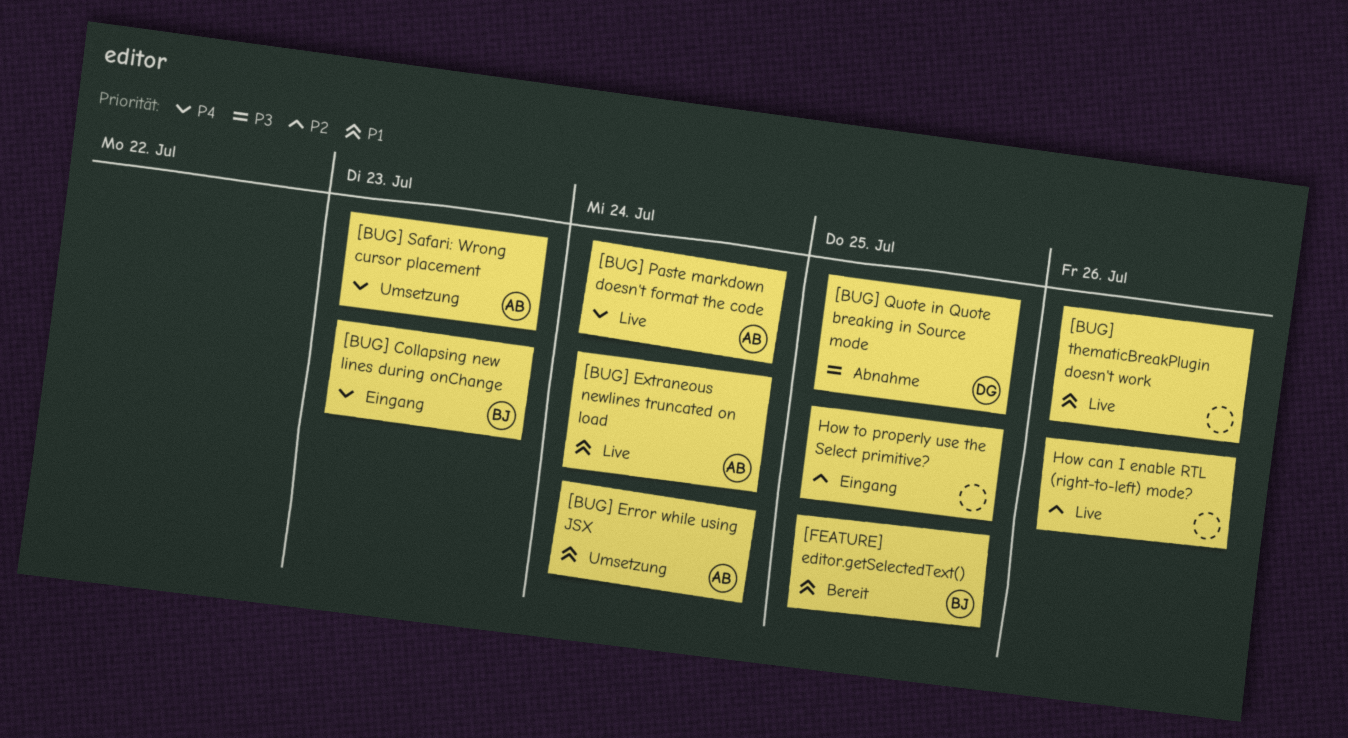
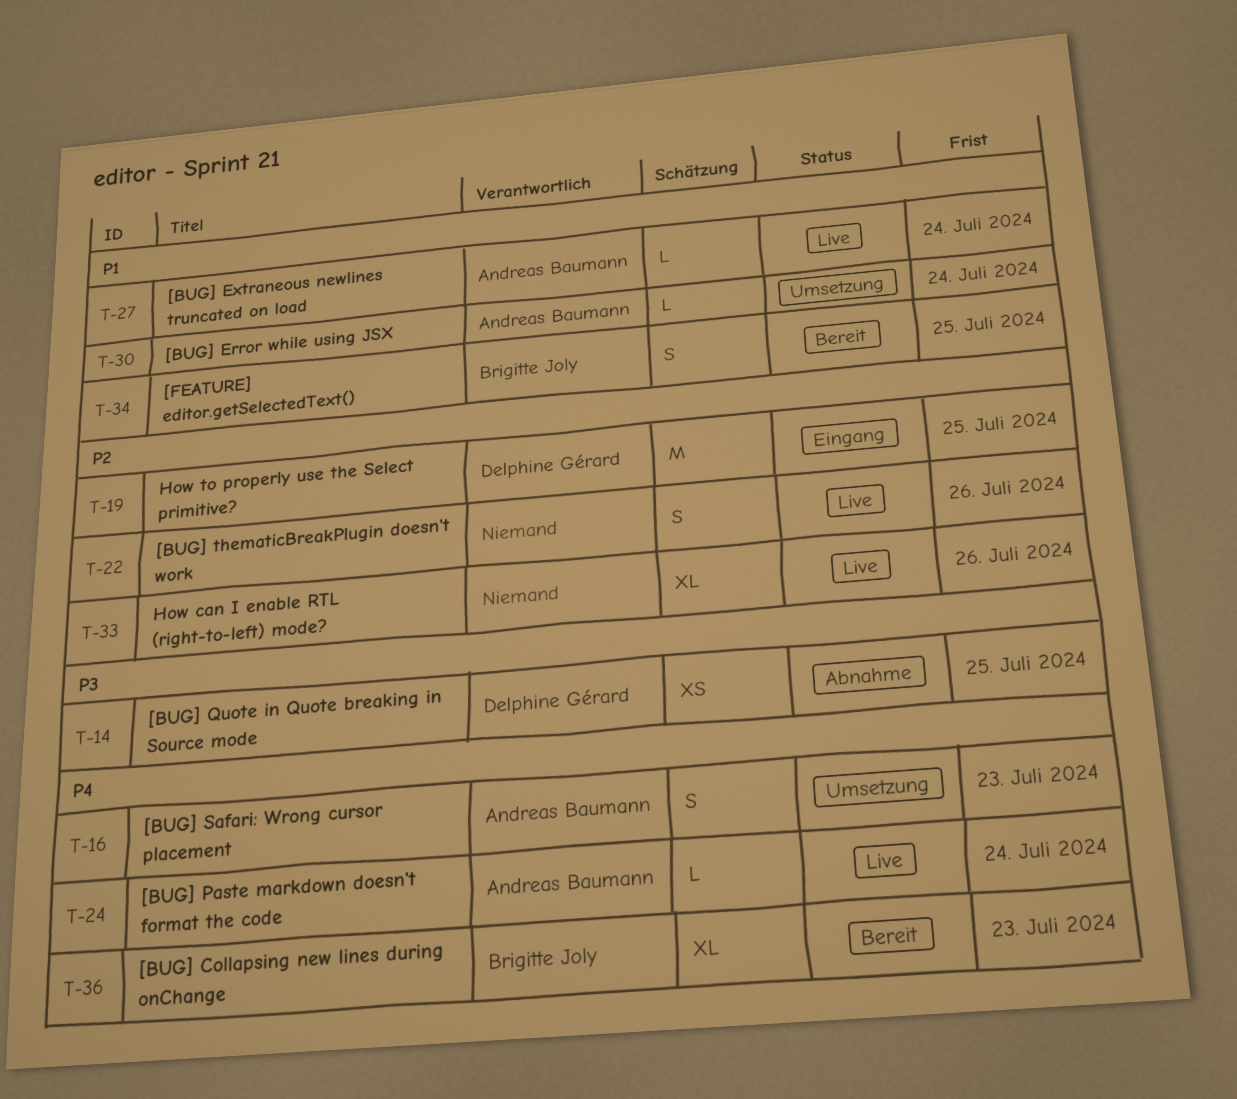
[BUG] Collapsing new lines during onChange, status: Eingang -> Bereit
[BUG] thematicBreakPlugin doesn't work, priority: P1 -> P2
How to properly use the Select primitive?, owner: none -> Delphine Gérard

